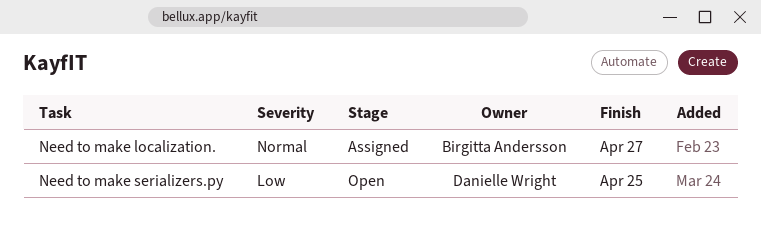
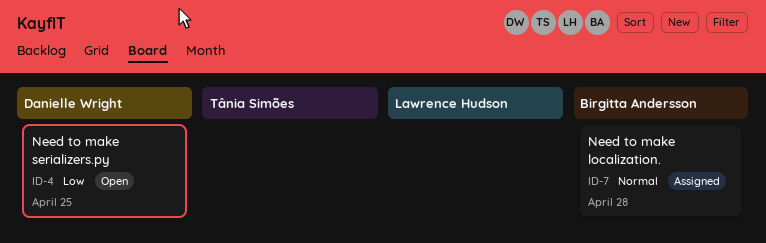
Need to make localization., due: Apr 27 -> Apr 28

